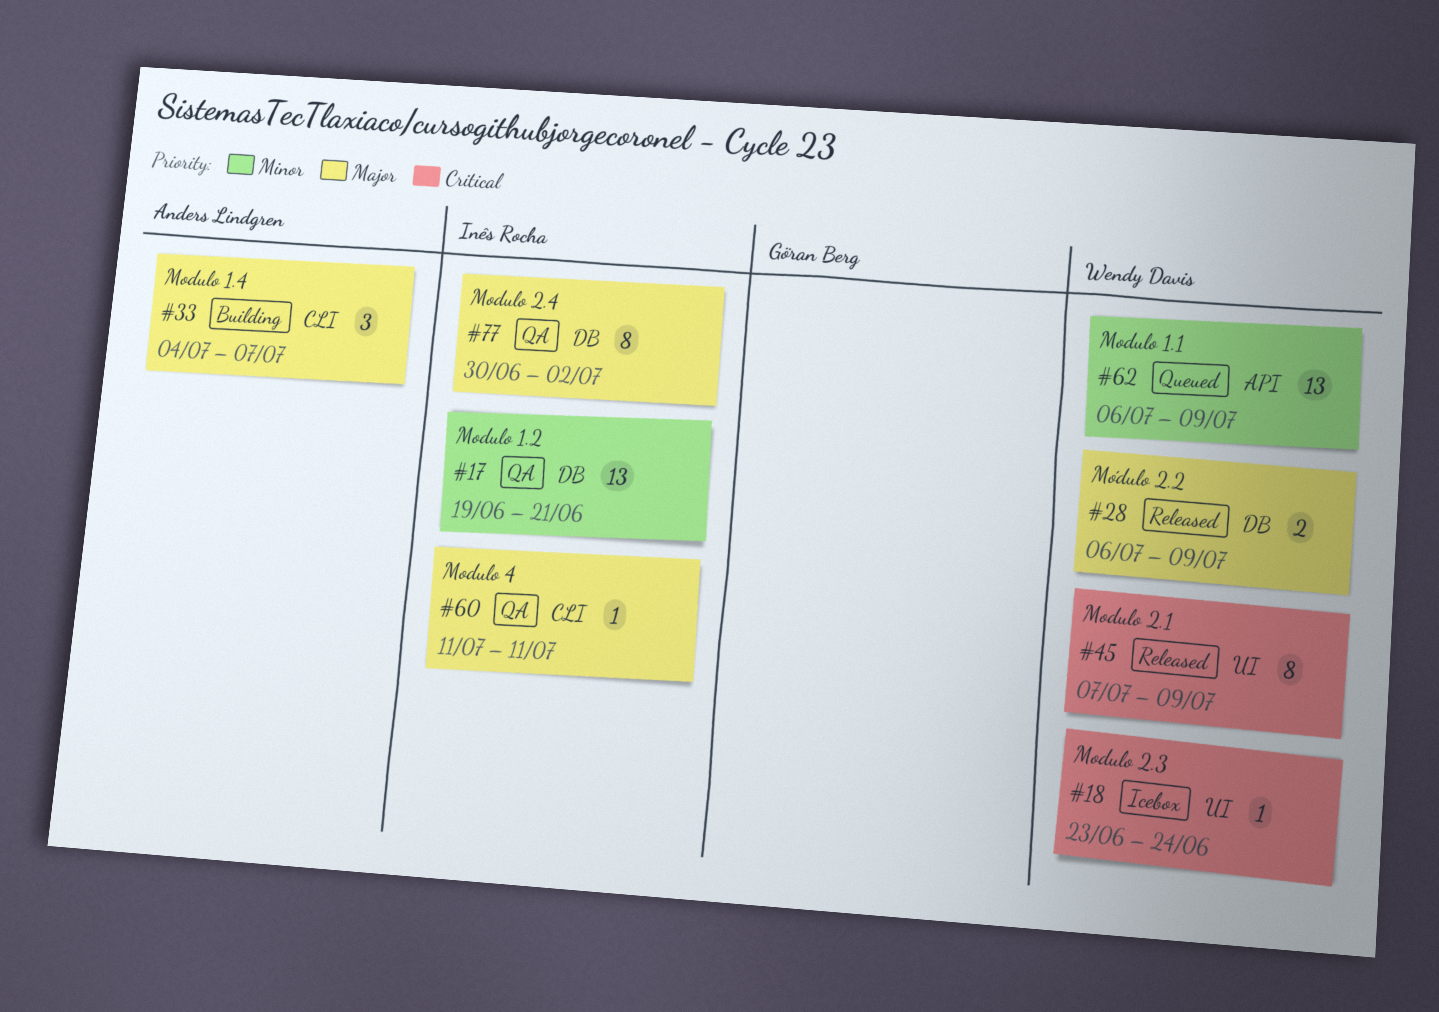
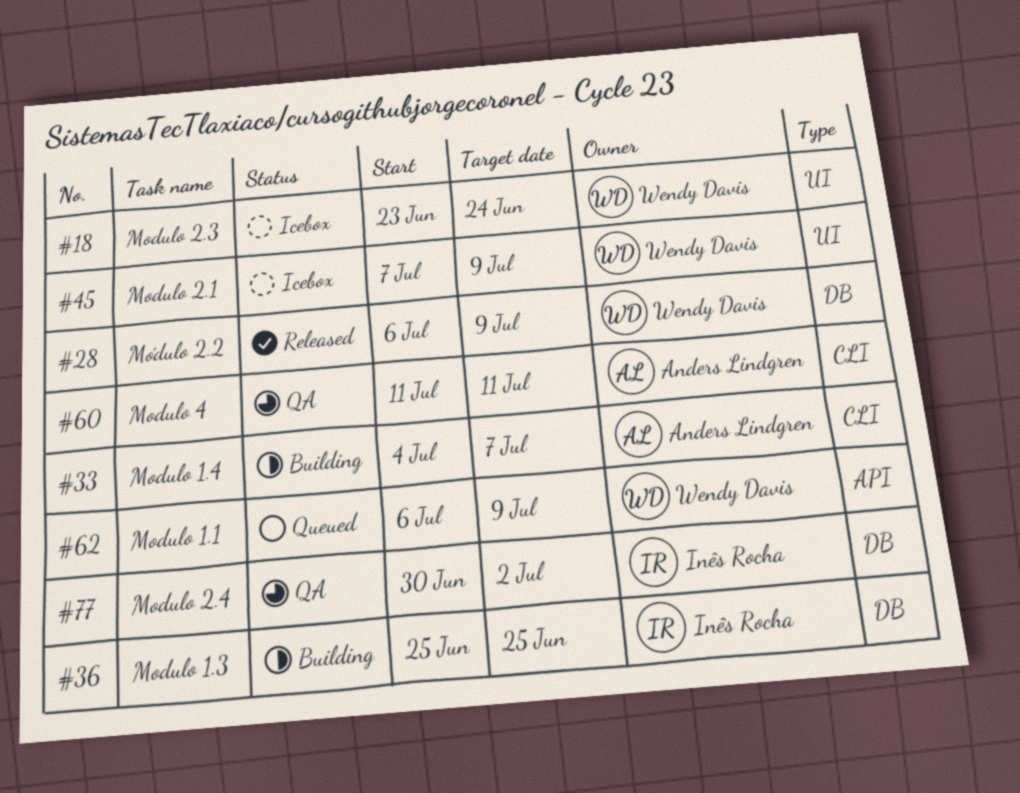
#17: present -> none
#36: none -> present
#45, status: Released -> Icebox
#60, owner: Inês Rocha -> Anders Lindgren

